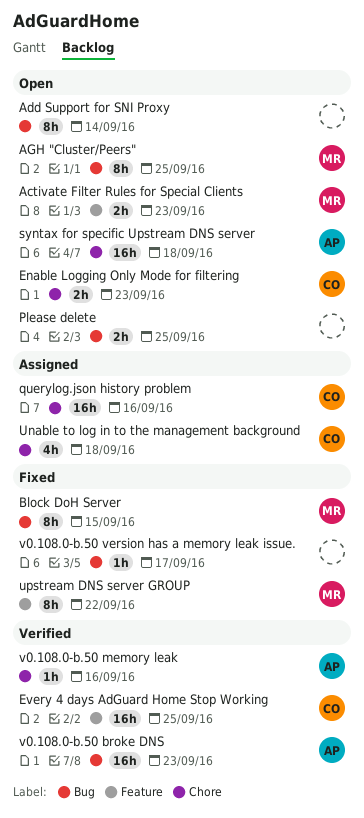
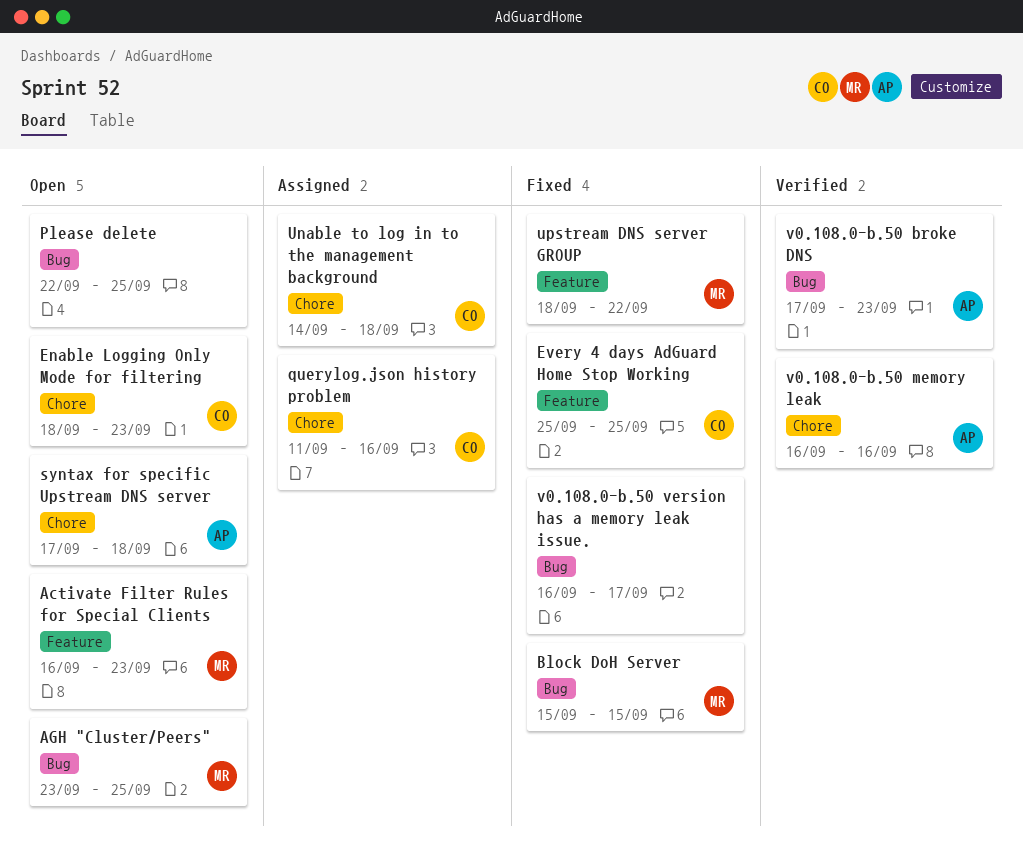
Add Support for SNI Proxy: present -> none
Every 4 days AdGuard Home Stop Working, status: Verified -> Fixed

